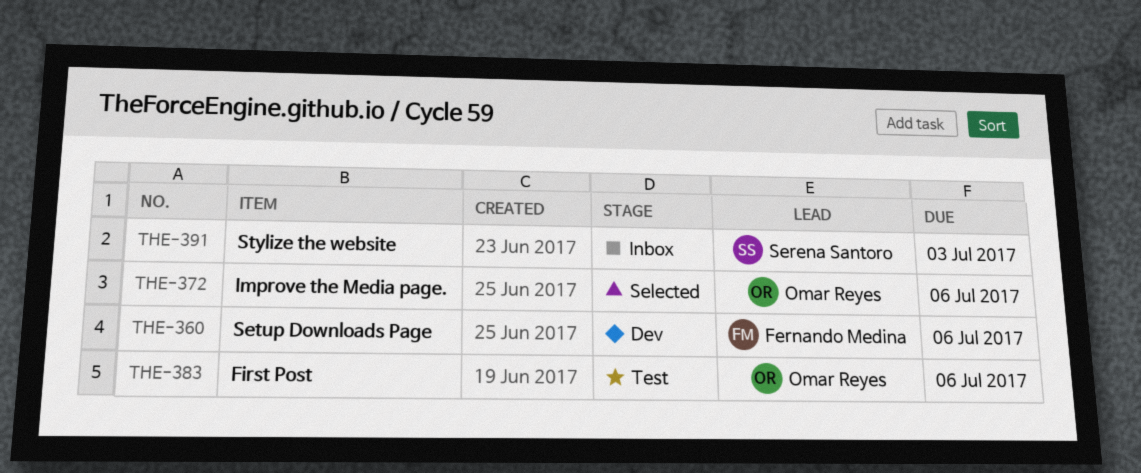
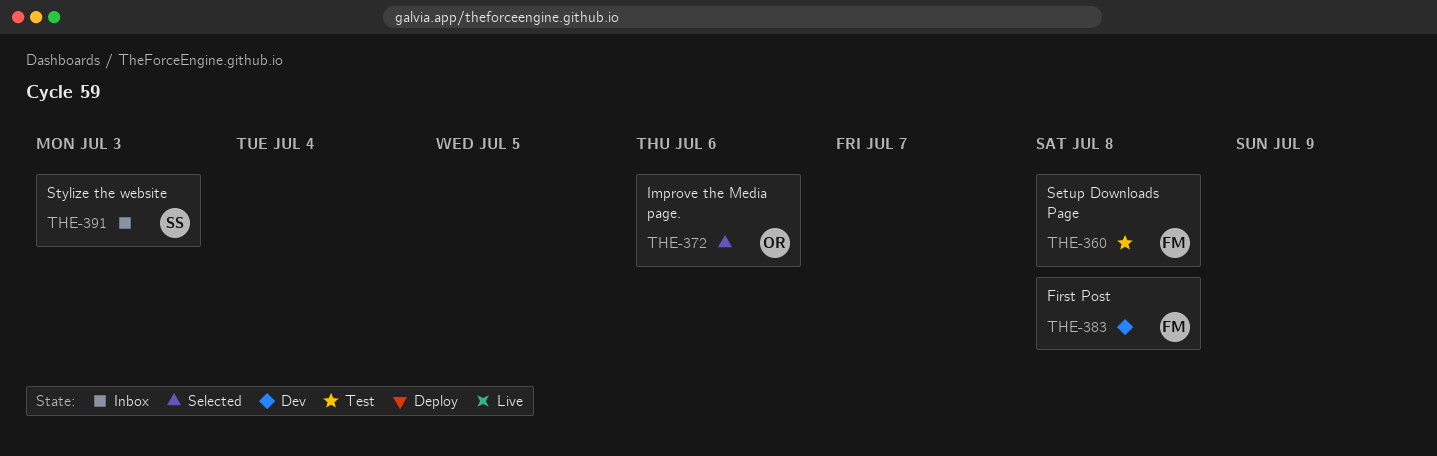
THE-360, status: Dev -> Test
THE-360, due: Jul 6 -> Jul 8
THE-383, status: Test -> Dev
THE-383, owner: Omar Reyes -> Fernando Medina
THE-383, due: Jul 6 -> Jul 8

